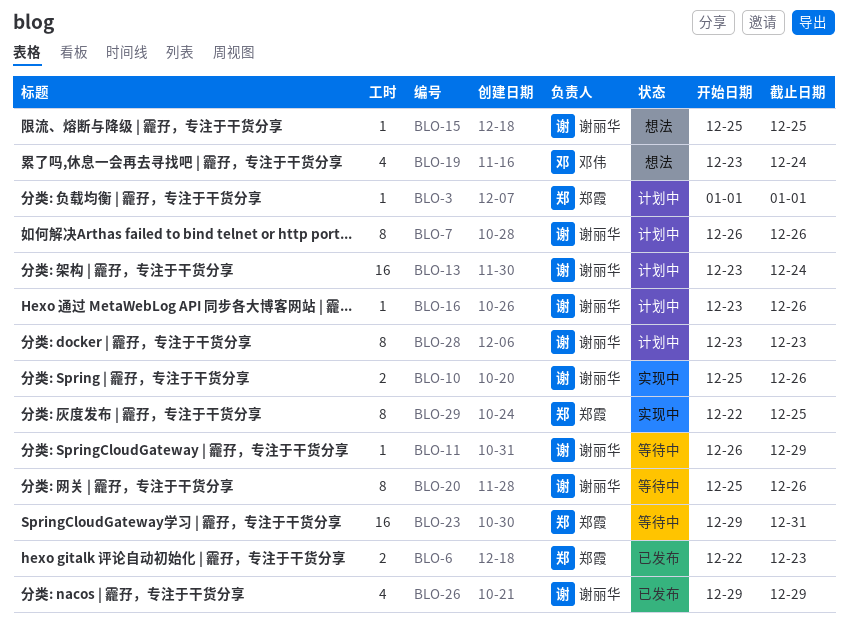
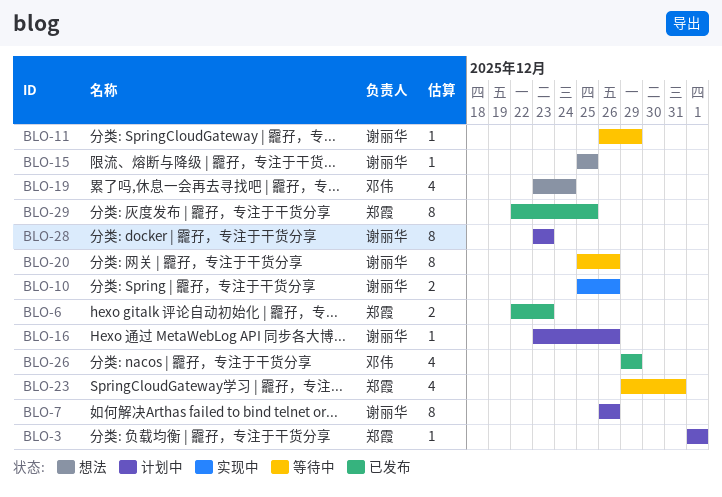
BLO-13: present -> none
BLO-23, estimate: 16 -> 4
BLO-26, owner: 谢丽华 -> 邓伟
BLO-29, status: 实现中 -> 已发布

